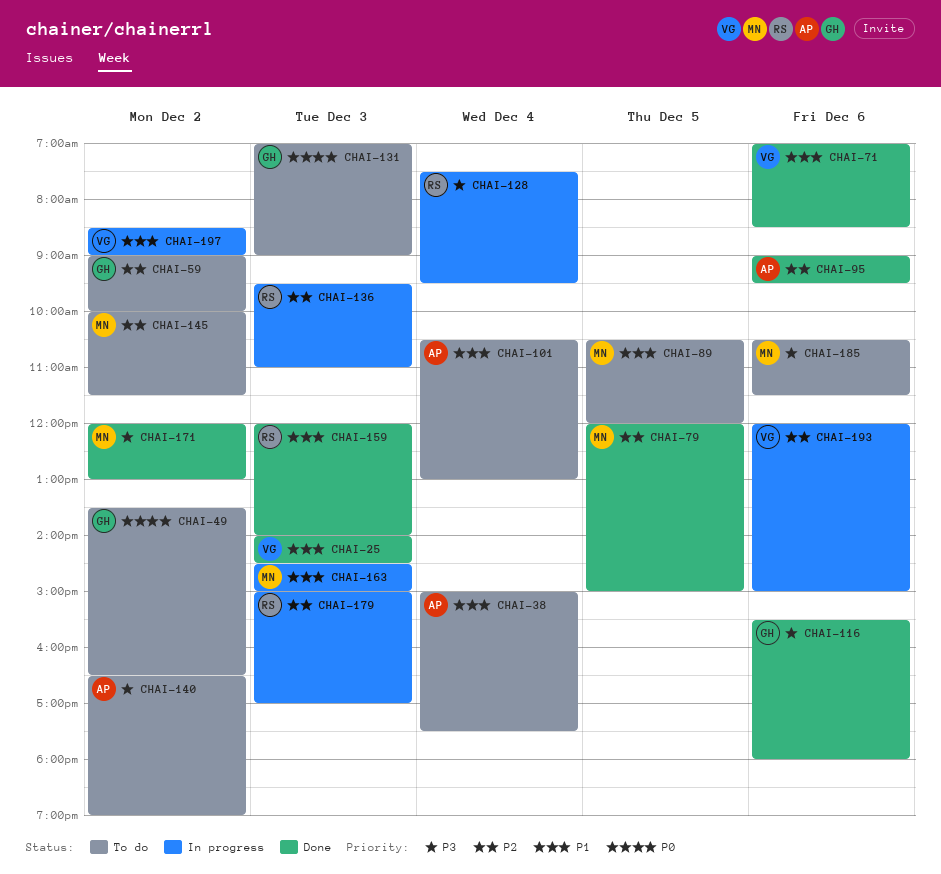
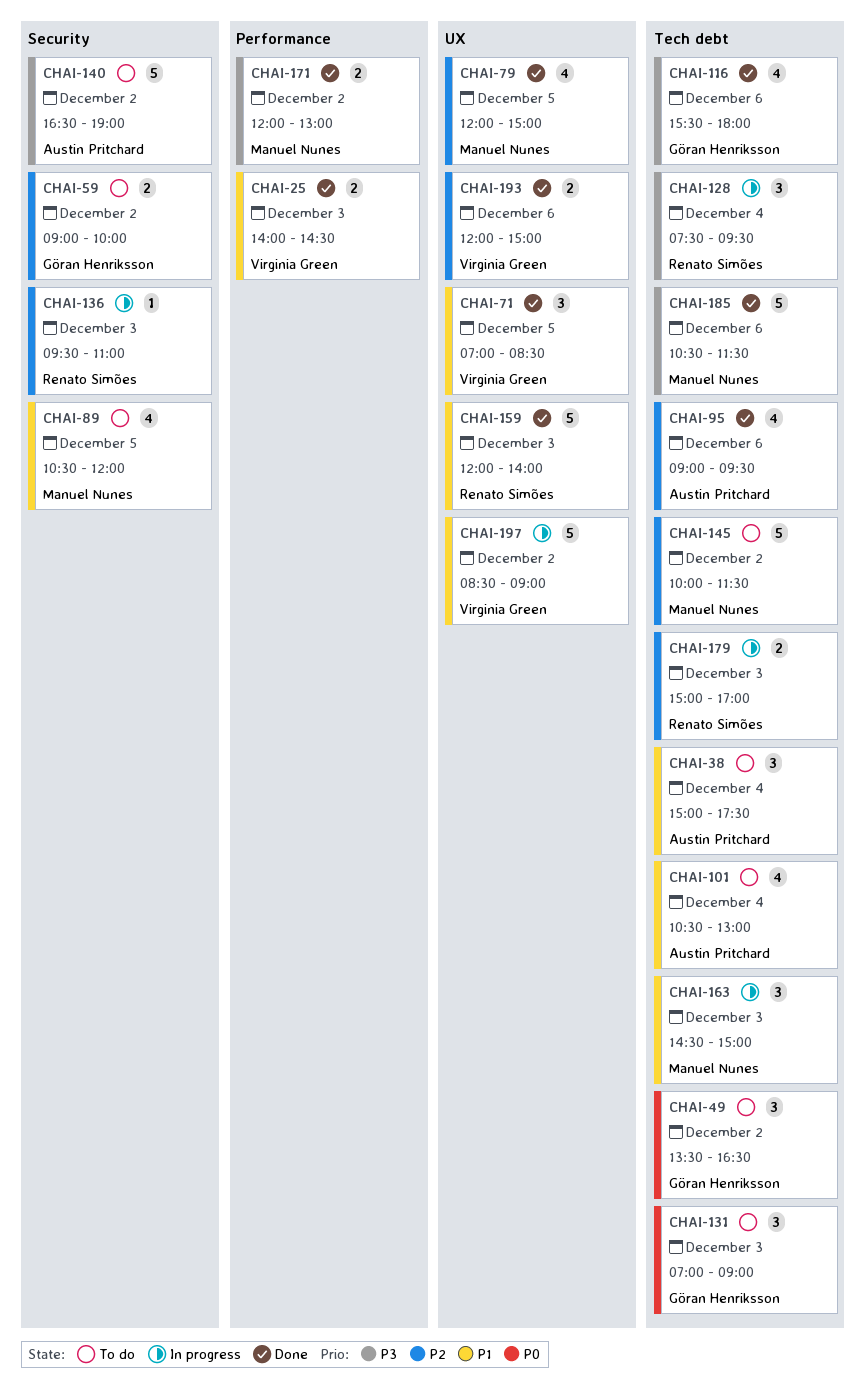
CHAI-71, day: Dec 6 -> Dec 5
CHAI-185, status: To do -> Done
CHAI-193, status: In progress -> Done

